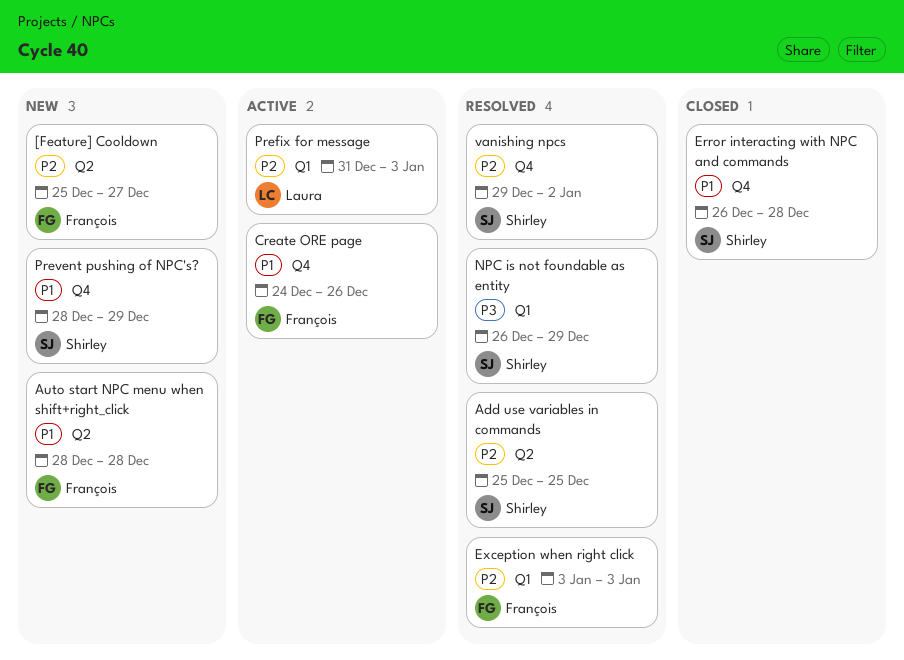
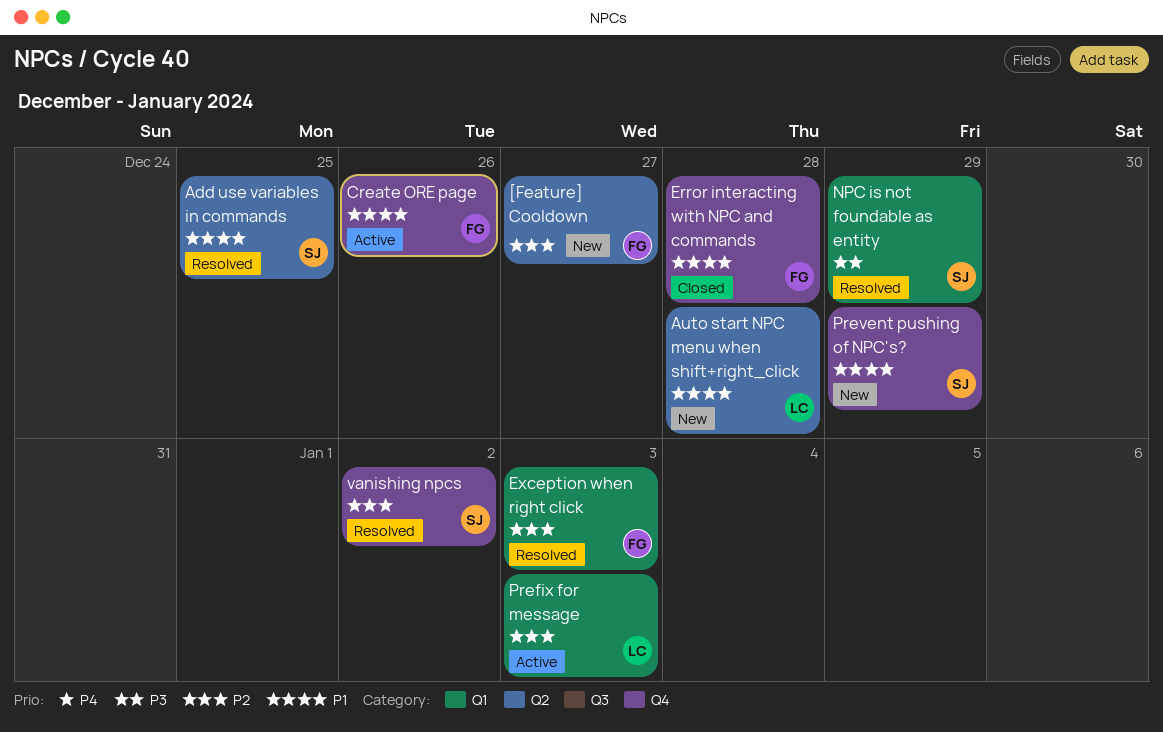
Add use variables in commands, priority: P2 -> P1
Auto start NPC menu when shift+right_click, owner: François -> Laura
Error interacting with NPC and commands, owner: Shirley -> François

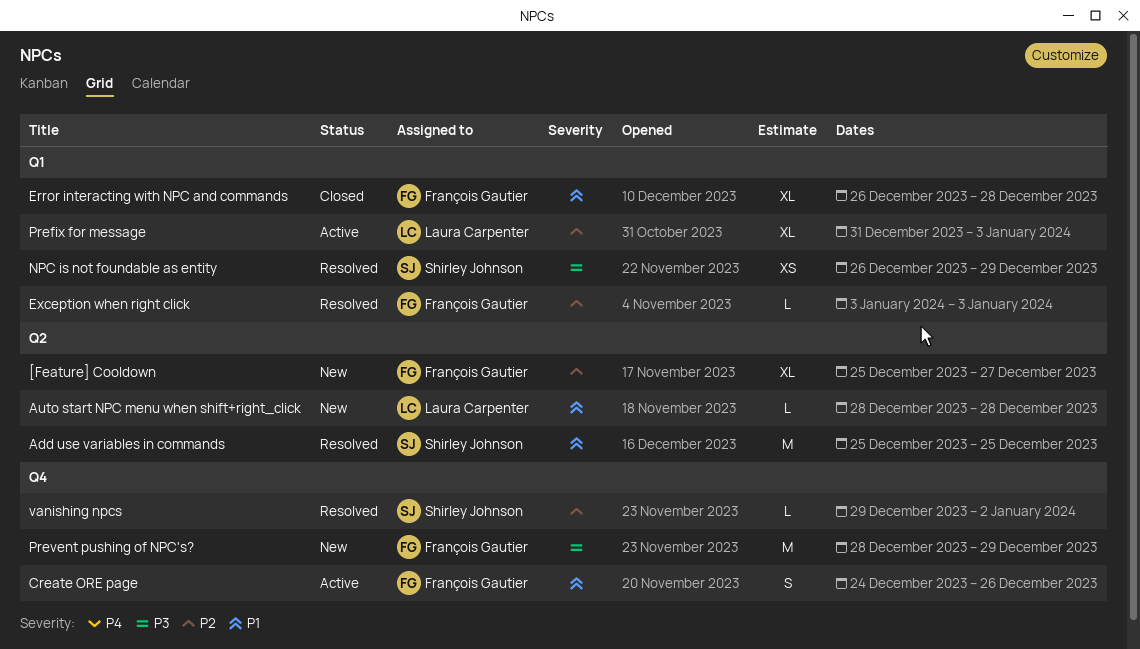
Error interacting with NPC and commands, label: Q4 -> Q1
Prevent pushing of NPC's?, owner: Shirley Johnson -> François Gautier
Prevent pushing of NPC's?, priority: P1 -> P3

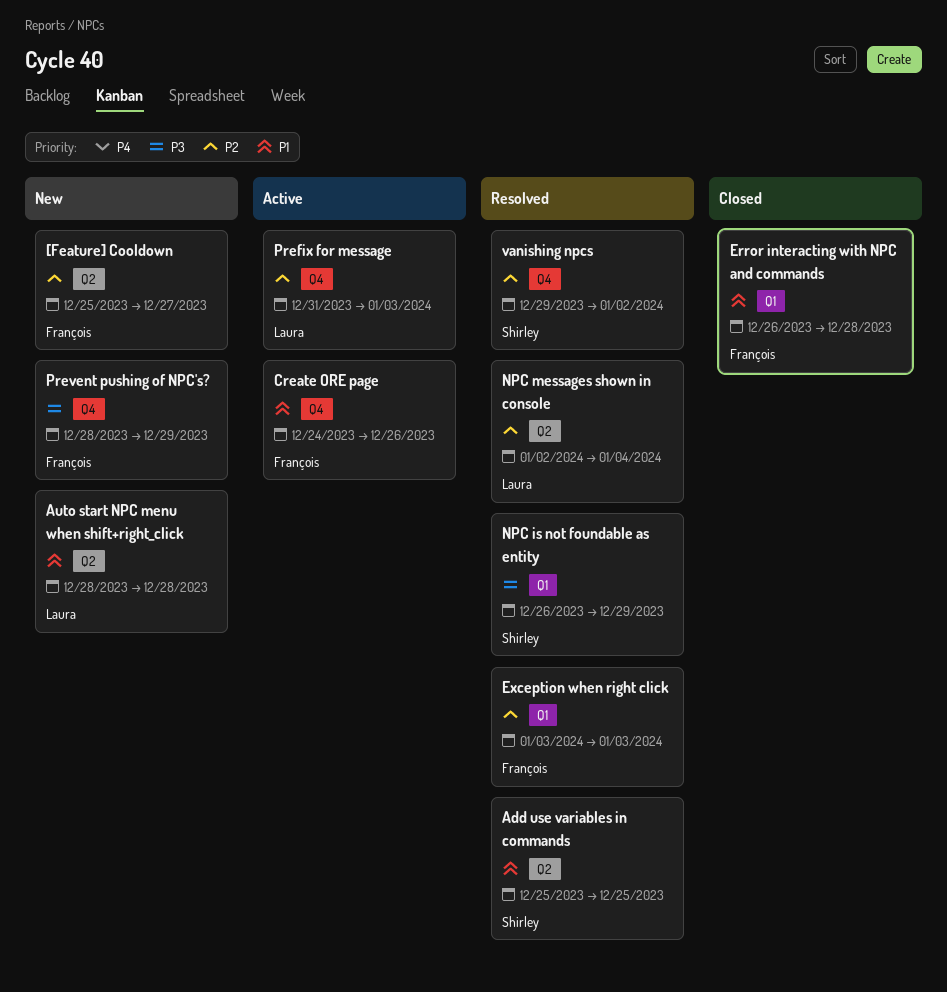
NPC messages shown in console: none -> present
Prefix for message, label: Q1 -> Q4

